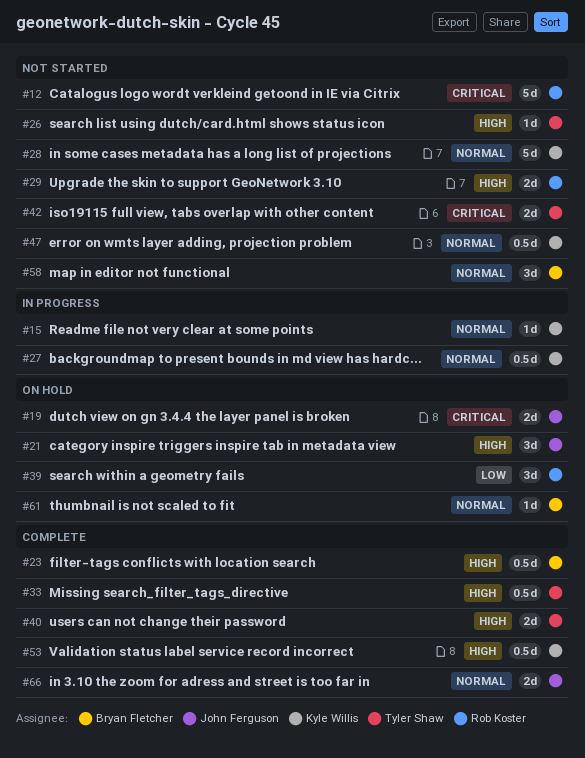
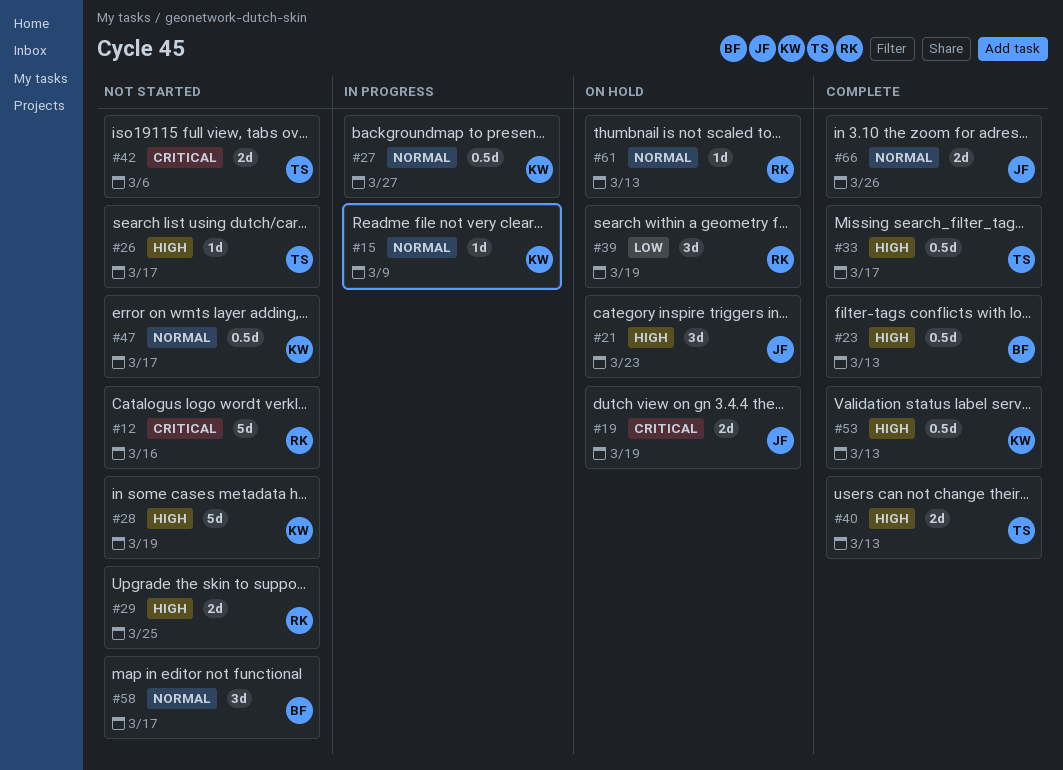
#28, priority: Normal -> High
#61, owner: Bryan Fletcher -> Rob Koster

